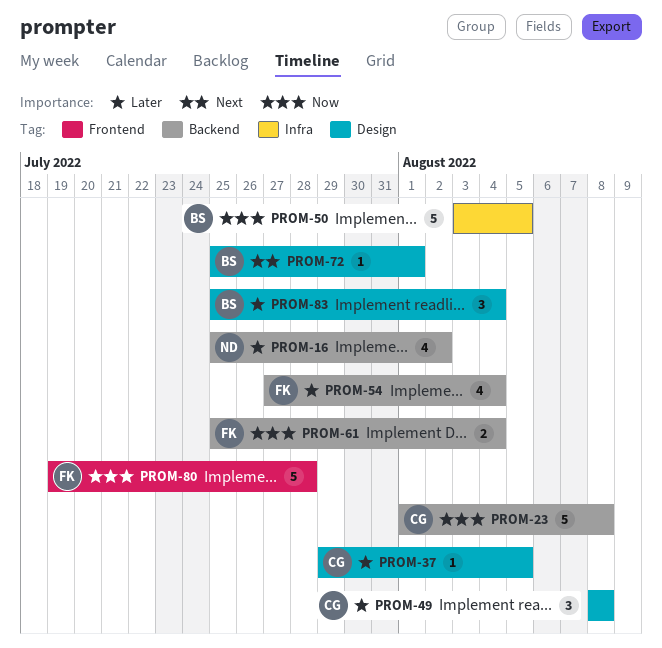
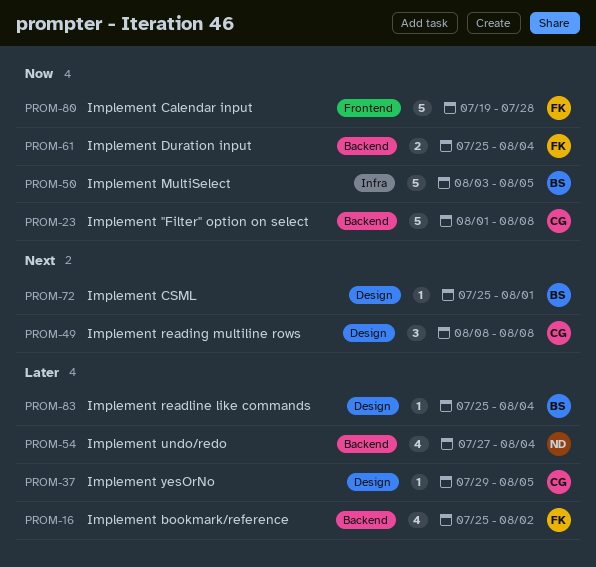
PROM-16, owner: ND -> FK
PROM-49, priority: Later -> Next
PROM-54, owner: FK -> ND
PROM-83, estimate: 3 -> 1

